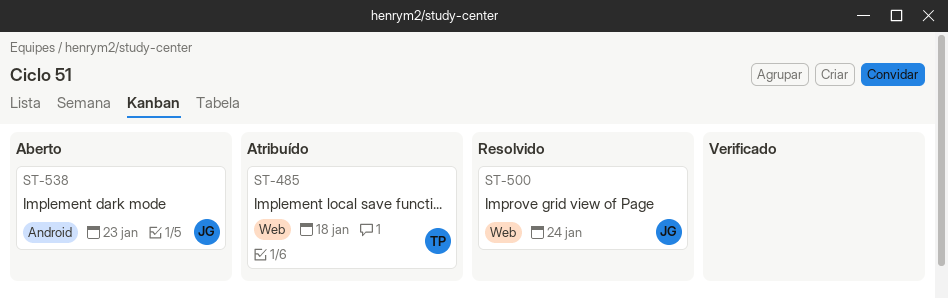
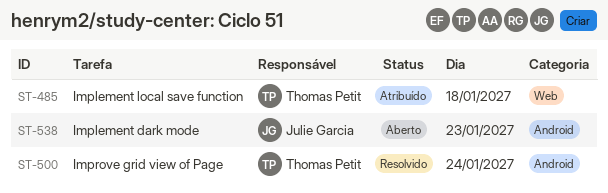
ST-500, owner: Julie Garcia -> Thomas Petit
ST-500, label: Web -> Android

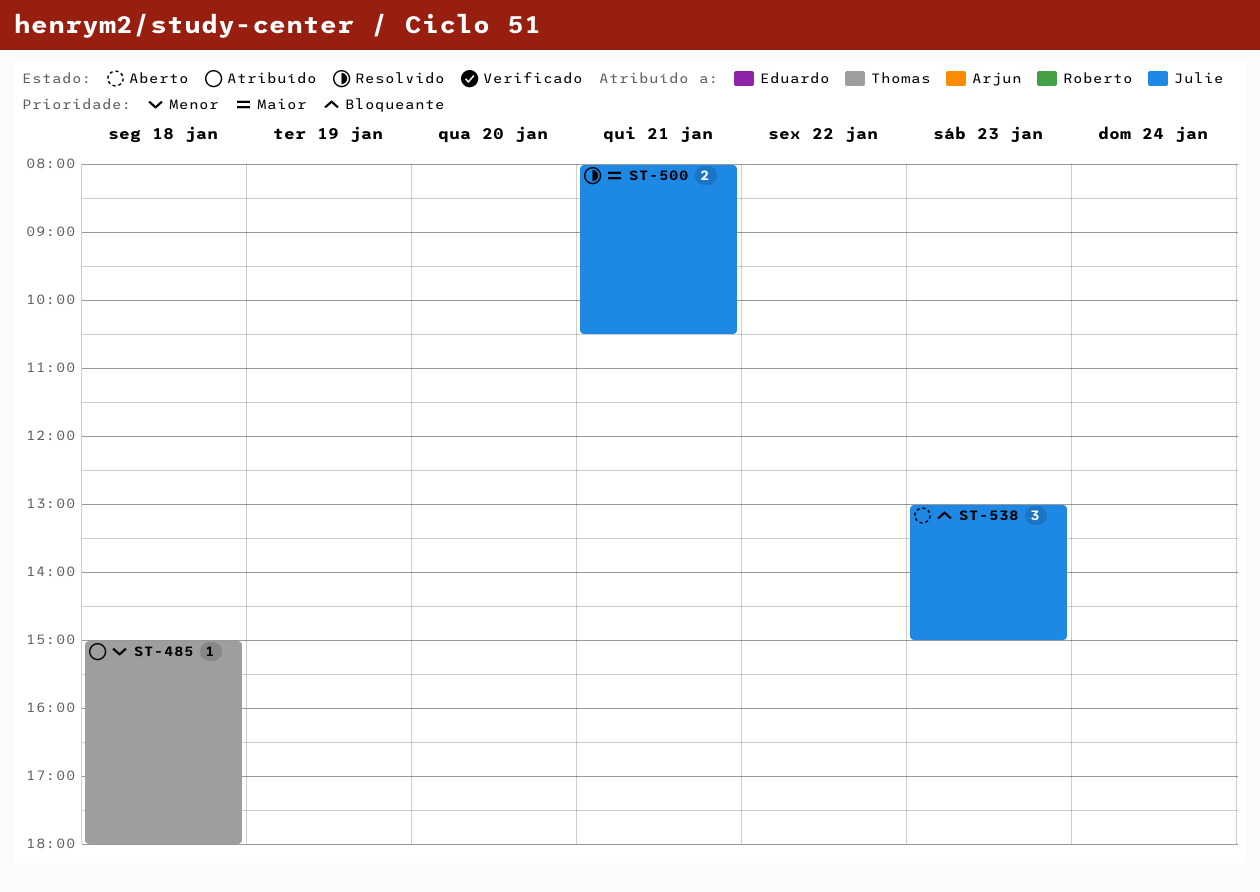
ST-500, owner: Thomas Petit -> Julie Garcia
ST-500, day: Jan 24 -> Jan 21

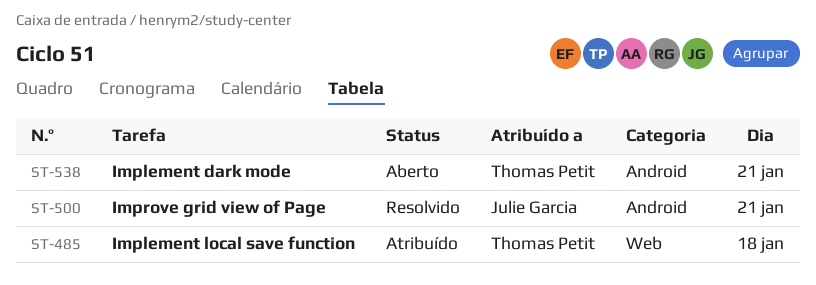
ST-538, owner: Julie Garcia -> Thomas Petit
ST-538, day: Jan 23 -> Jan 21

